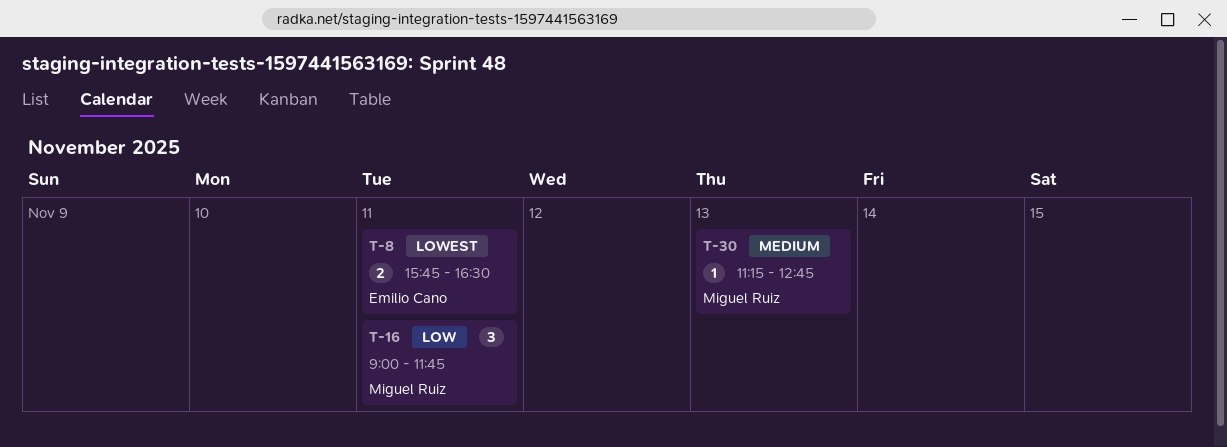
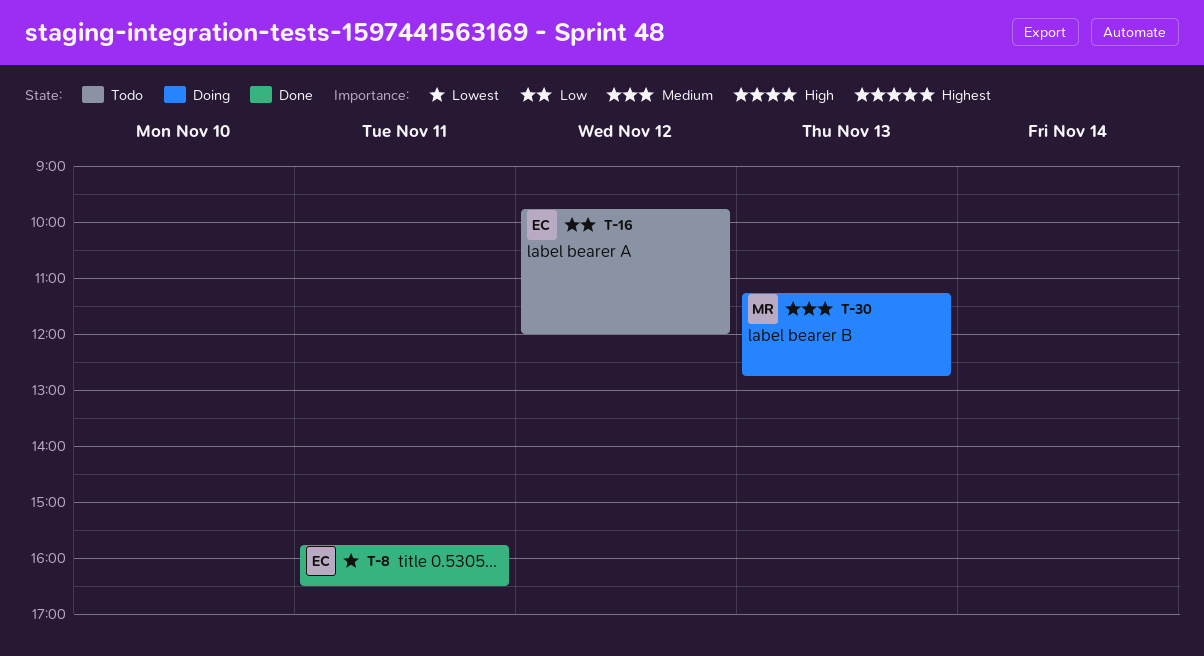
T-16, owner: Miguel Ruiz -> Emilio Cano
T-16, day: Nov 11 -> Nov 12
T-16, begins: 09:00 -> 09:45
T-16, ends: 11:45 -> 12:00

